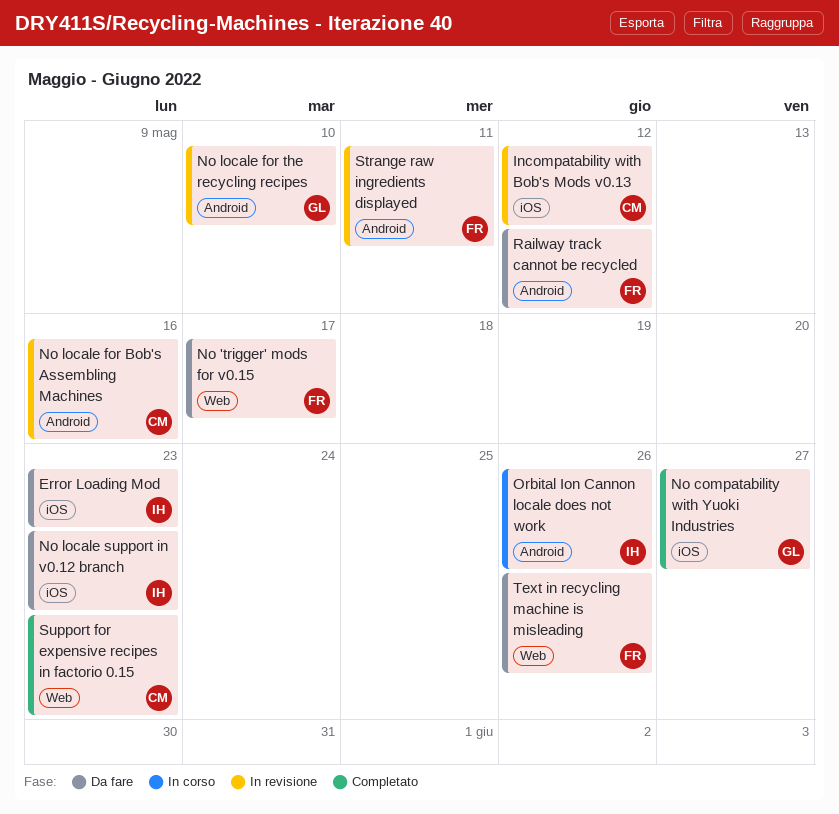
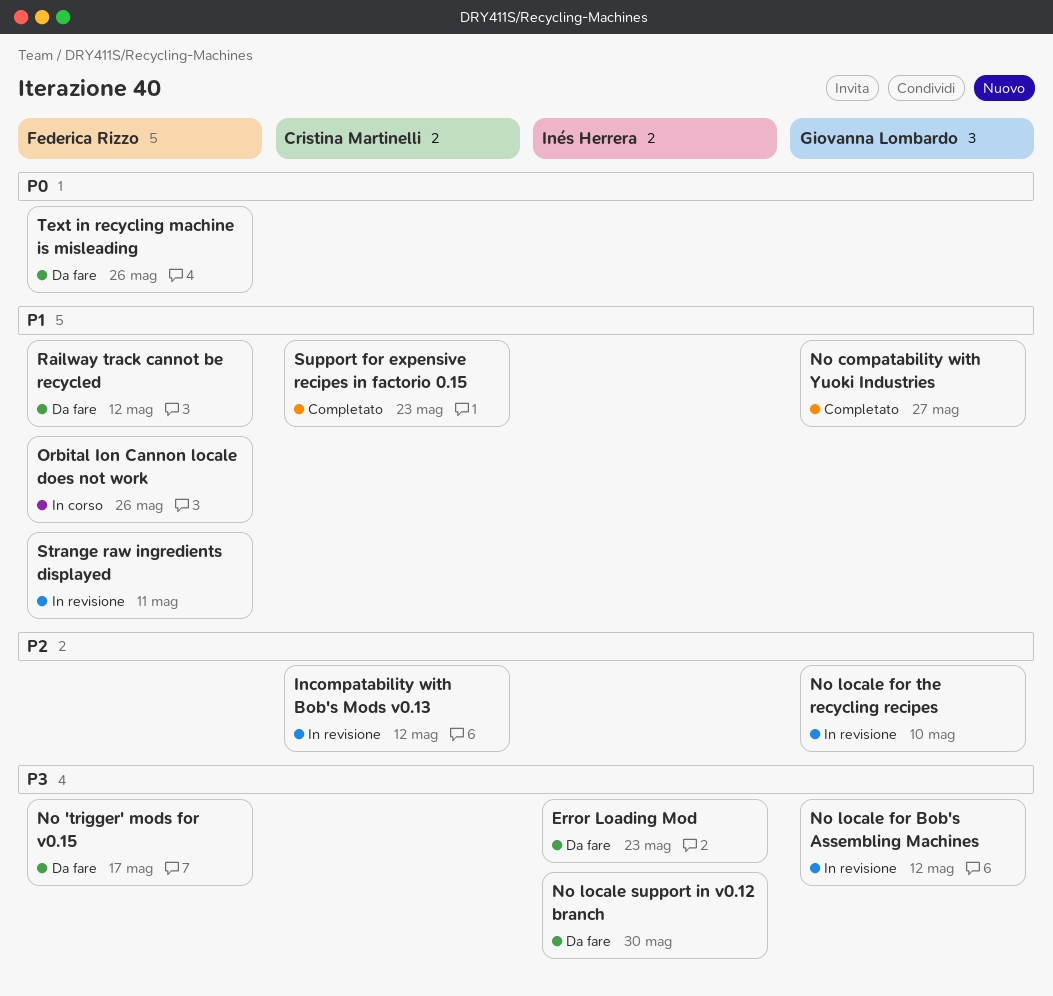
No locale for Bob's Assembling Machines, owner: Cristina Martinelli -> Giovanna Lombardo
No locale for Bob's Assembling Machines, due: May 16 -> May 12
No locale support in v0.12 branch, due: May 23 -> May 30
Orbital Ion Cannon locale does not work, owner: Inés Herrera -> Federica Rizzo

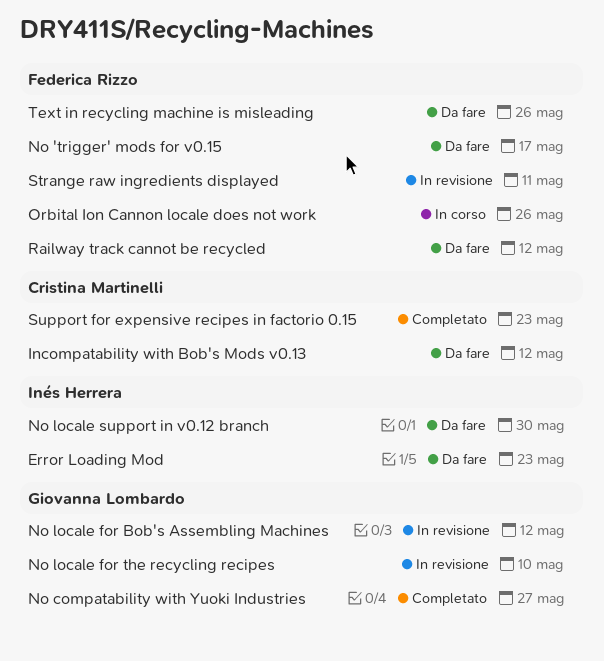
Incompatability with Bob's Mods v0.13, status: In revisione -> Da fare

